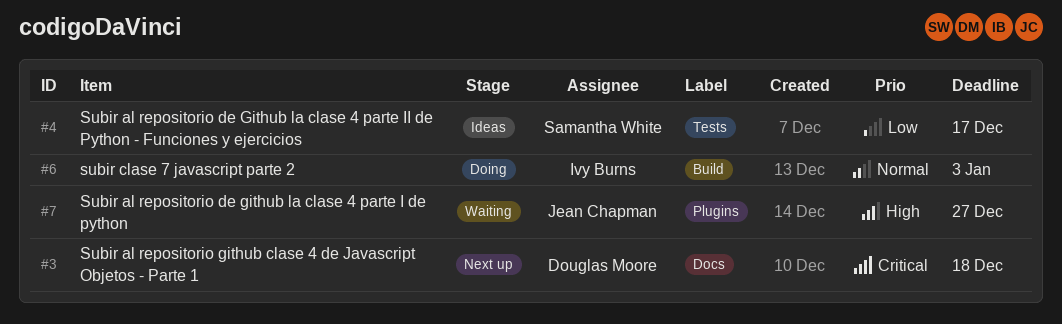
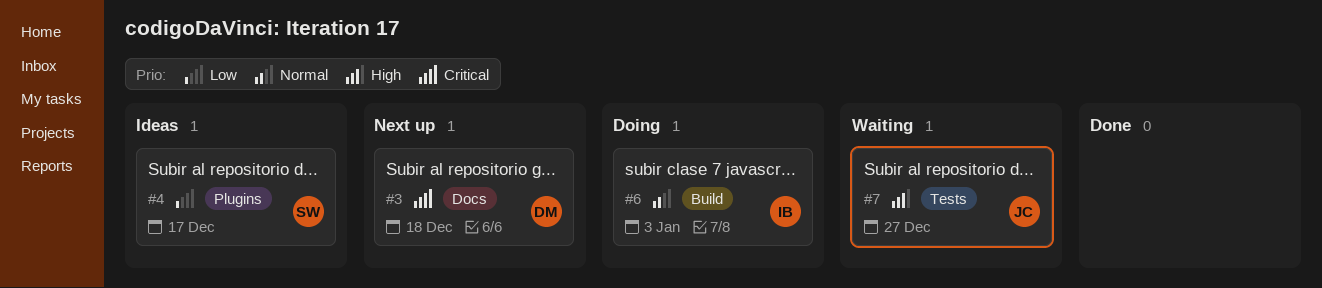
#4, label: Tests -> Plugins
#7, label: Plugins -> Tests

